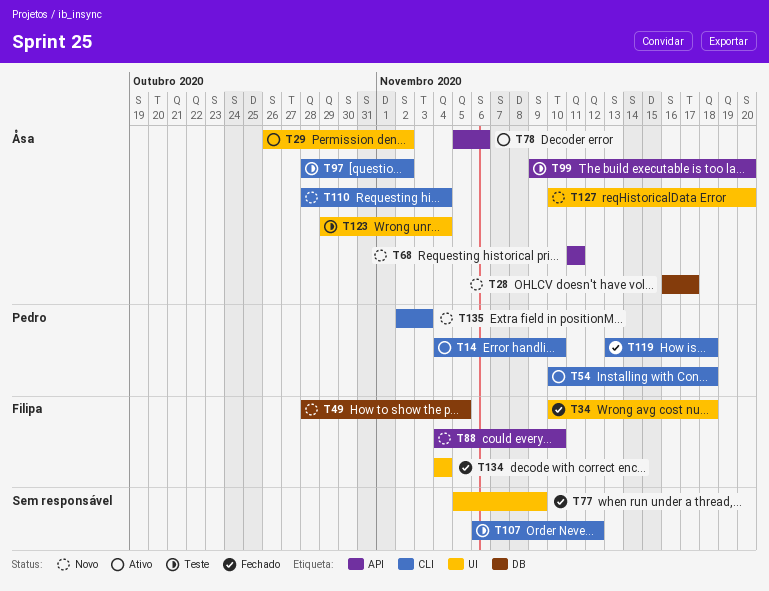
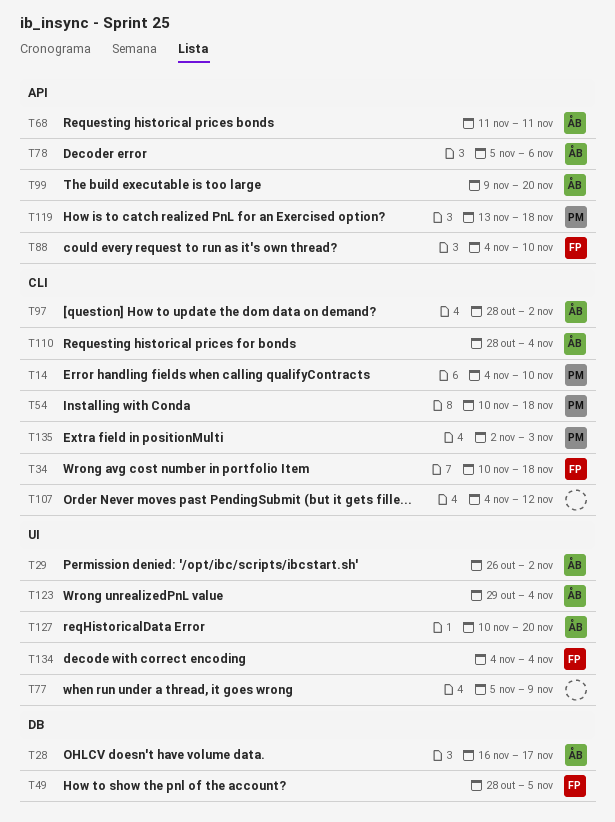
T34, label: UI -> CLI
T107, start: Nov 6 -> Nov 4
T119, label: CLI -> API

